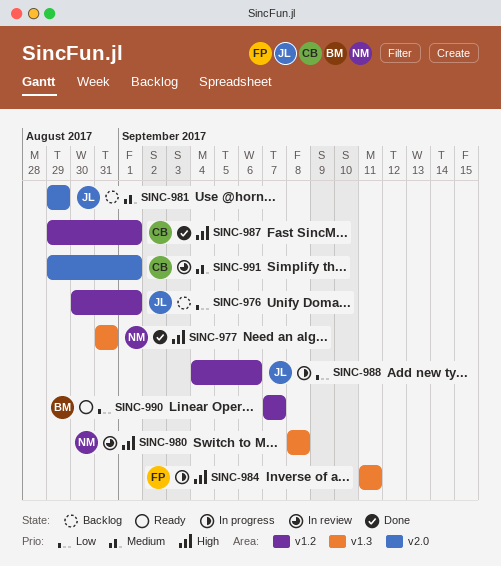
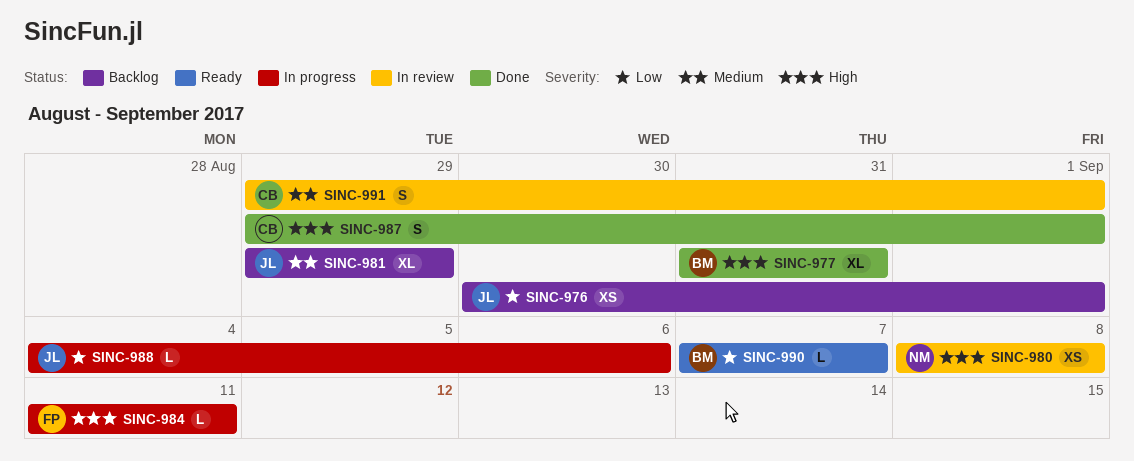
SINC-977, owner: NM -> BM

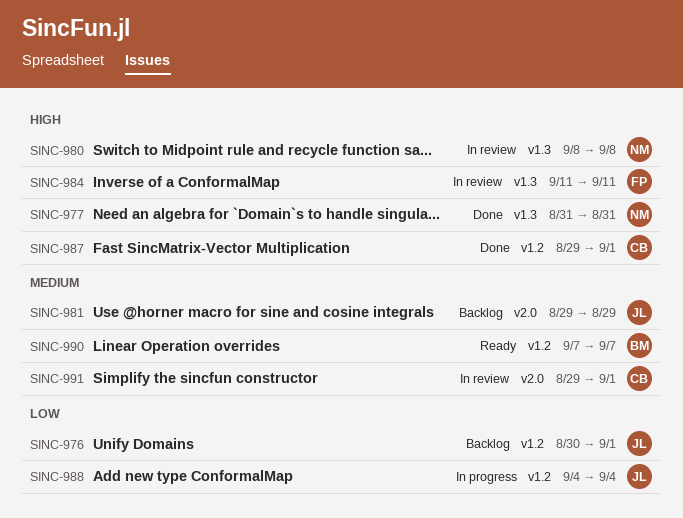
SINC-977, owner: BM -> NM
SINC-984, status: In progress -> In review
SINC-988, due: Sep 6 -> Sep 4
SINC-990, priority: Low -> Medium

